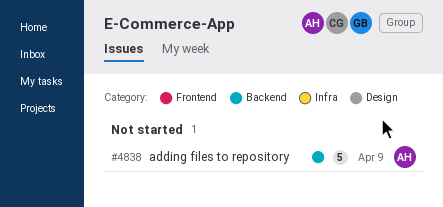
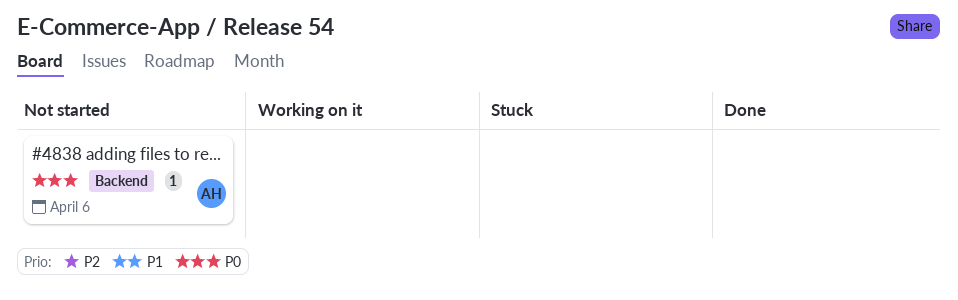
#4838, estimate: 5 -> 1
#4838, due: Apr 9 -> Apr 6

